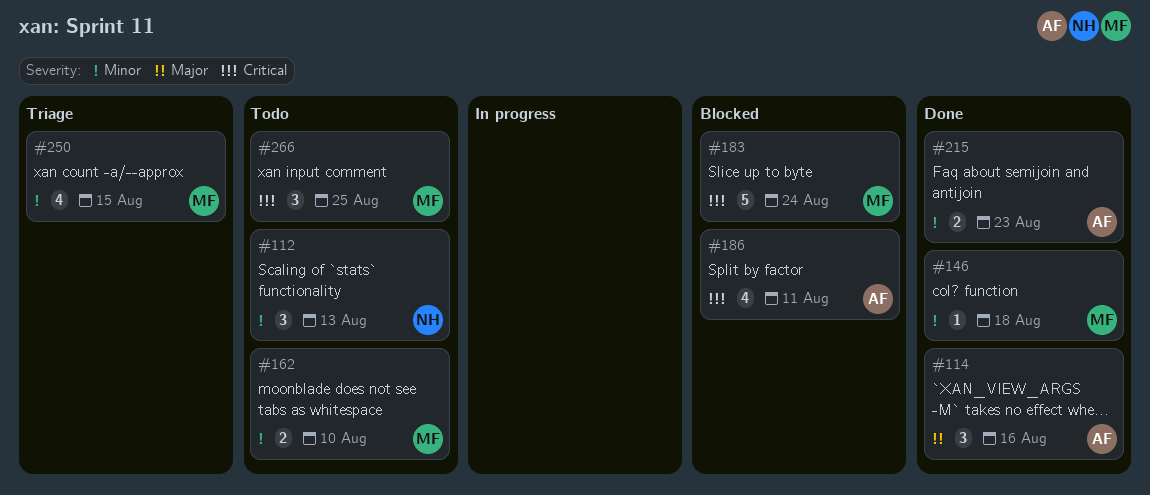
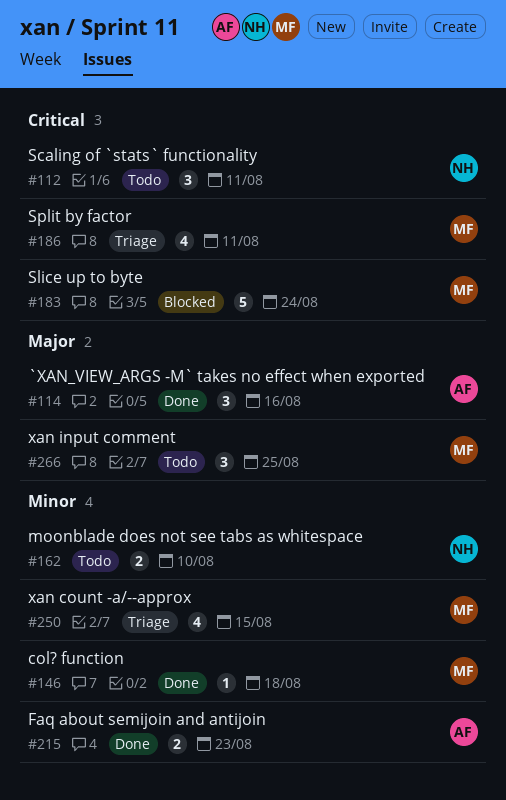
#112, priority: Minor -> Critical
#112, due: Aug 13 -> Aug 11
#162, owner: MF -> NH
#186, status: Blocked -> Triage
#186, owner: AF -> MF
#266, priority: Critical -> Major

